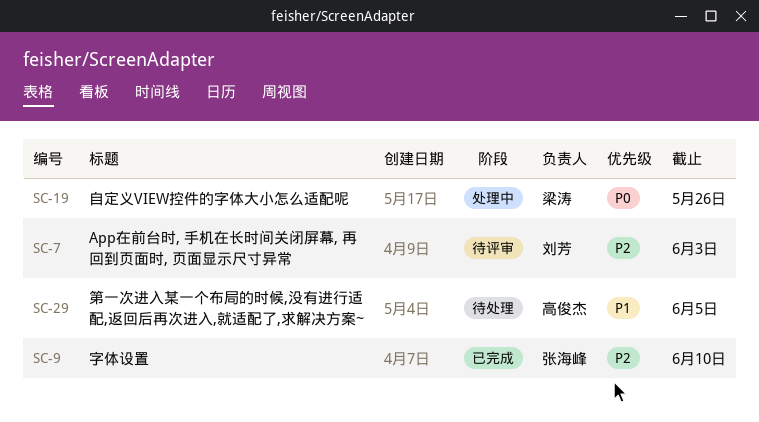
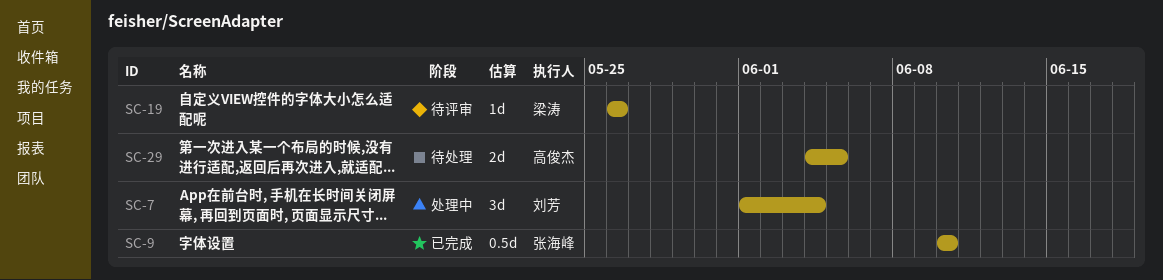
SC-7, status: 待评审 -> 处理中
SC-7, due: Jun 3 -> Jun 4
SC-19, status: 处理中 -> 待评审

